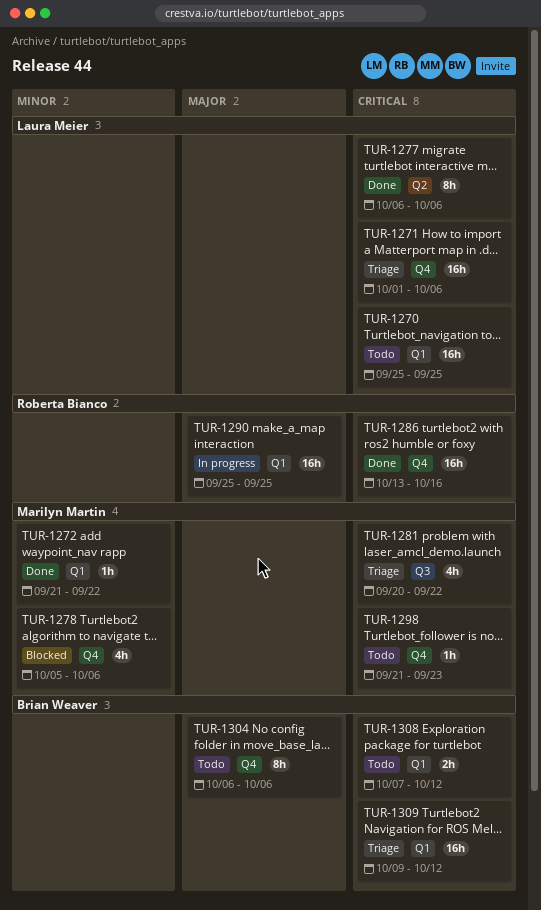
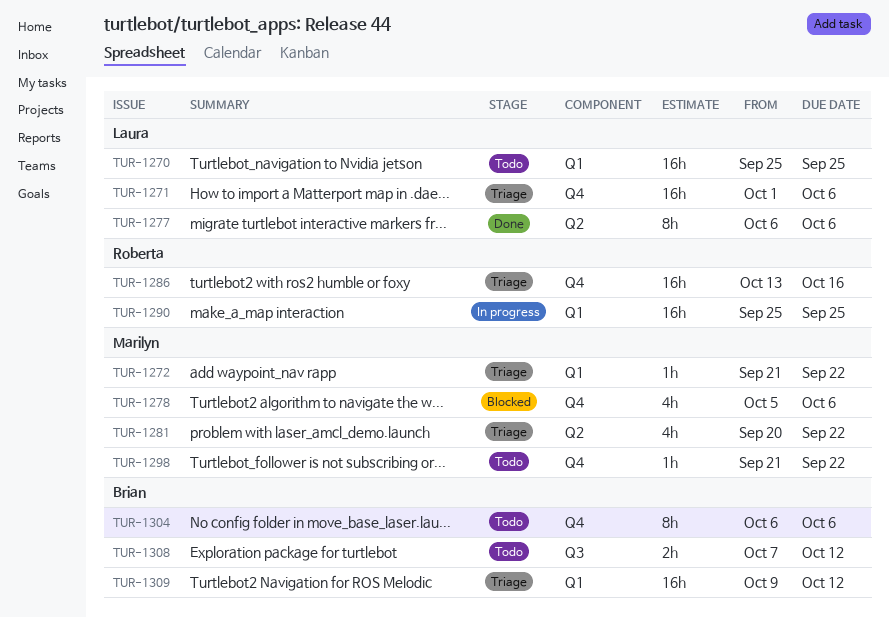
TUR-1272, status: Done -> Triage
TUR-1281, label: Q3 -> Q2
TUR-1286, status: Done -> Triage
TUR-1298, due: Sep 23 -> Sep 22
TUR-1308, label: Q1 -> Q3

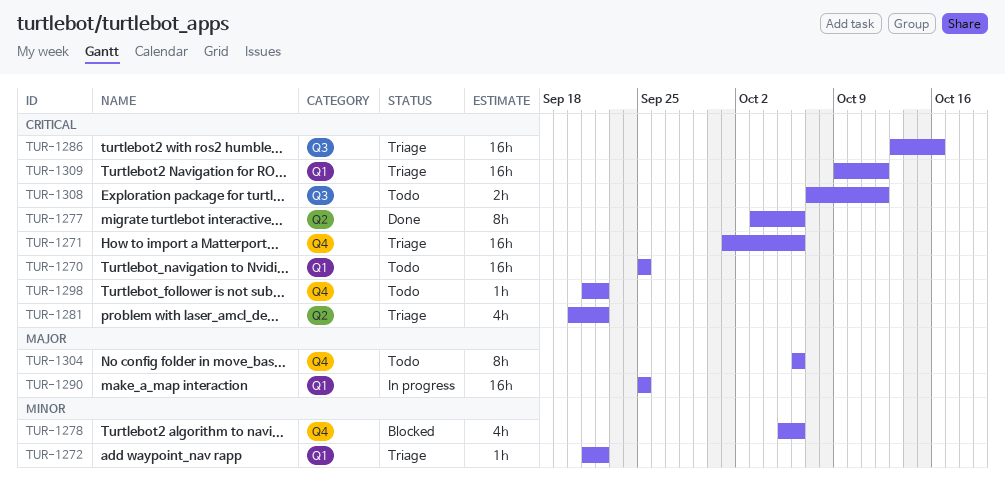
TUR-1277, start: Oct 6 -> Oct 3
TUR-1286, label: Q4 -> Q3

